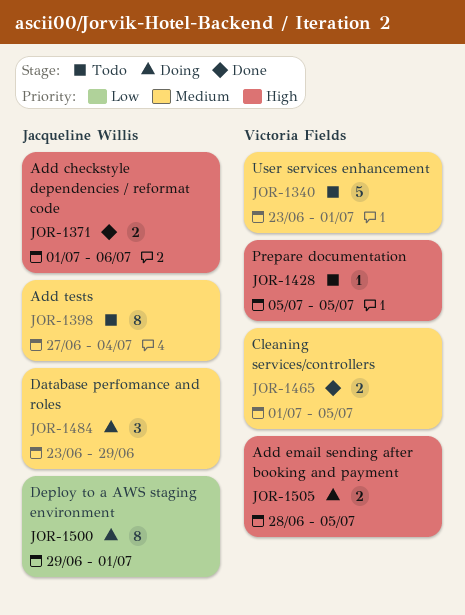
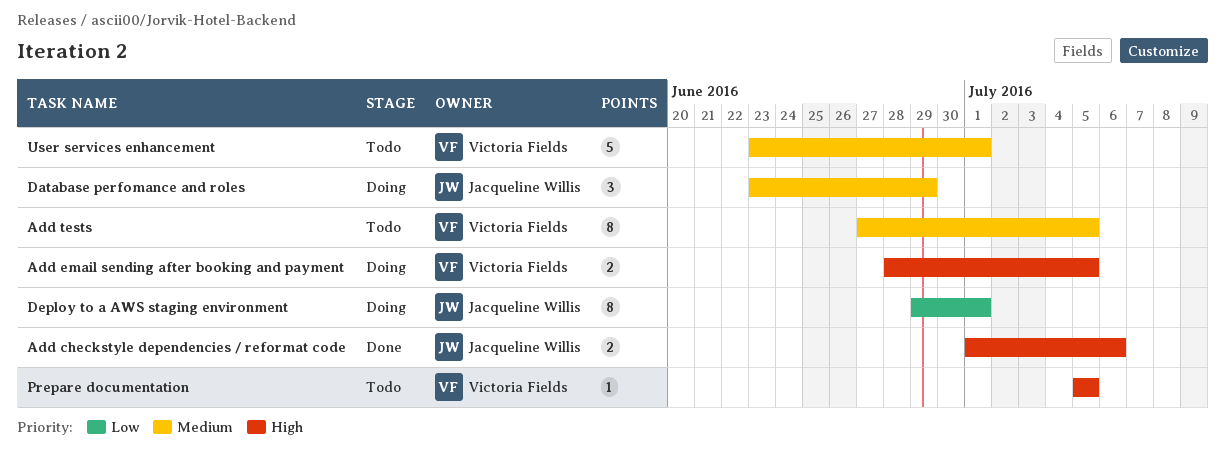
Add tests, owner: Jacqueline Willis -> Victoria Fields
Add tests, due: Jul 4 -> Jul 5
Cleaning services/controllers: present -> none

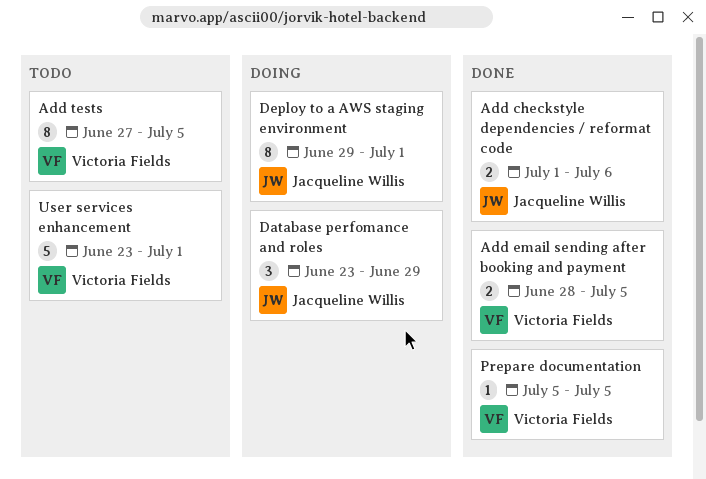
Add email sending after booking and payment, status: Doing -> Done
Prepare documentation, status: Todo -> Done

